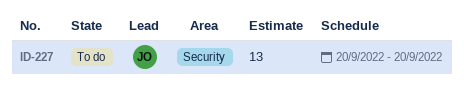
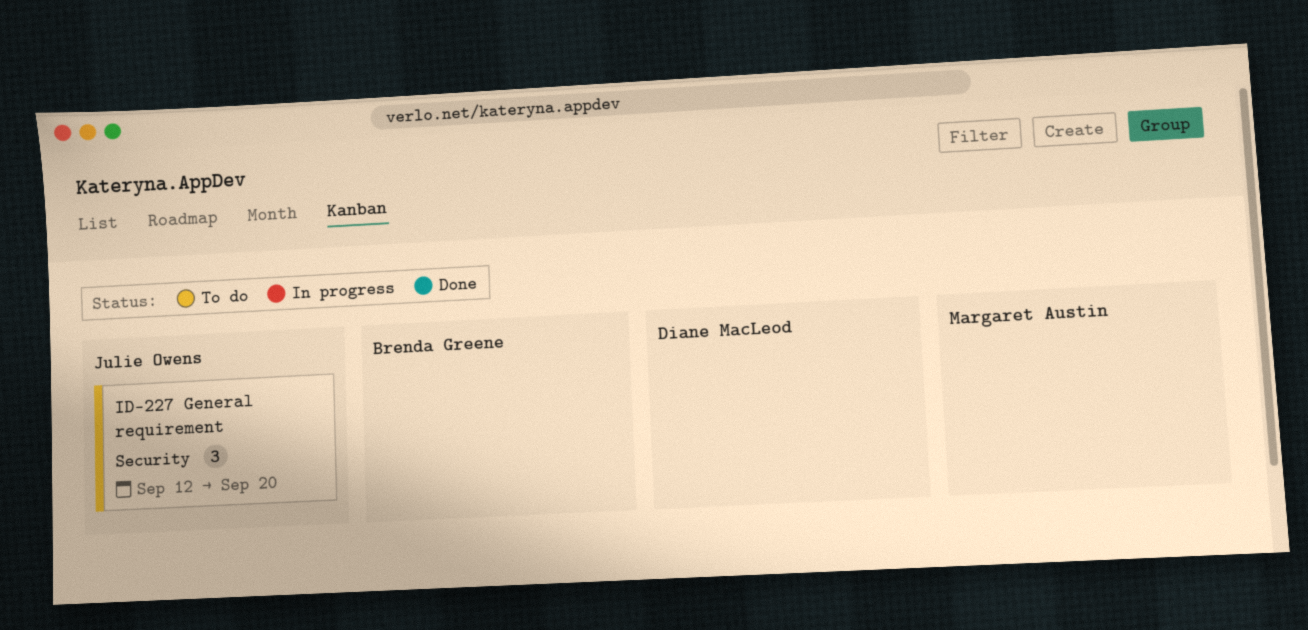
ID-227, estimate: 13 -> 3
ID-227, start: Sep 20 -> Sep 12

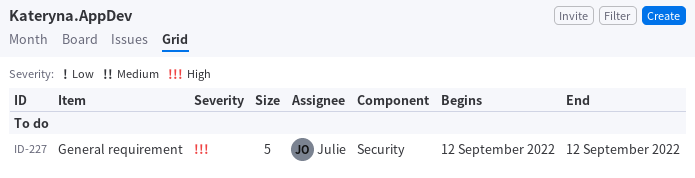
ID-227, estimate: 3 -> 5
ID-227, due: Sep 20 -> Sep 12

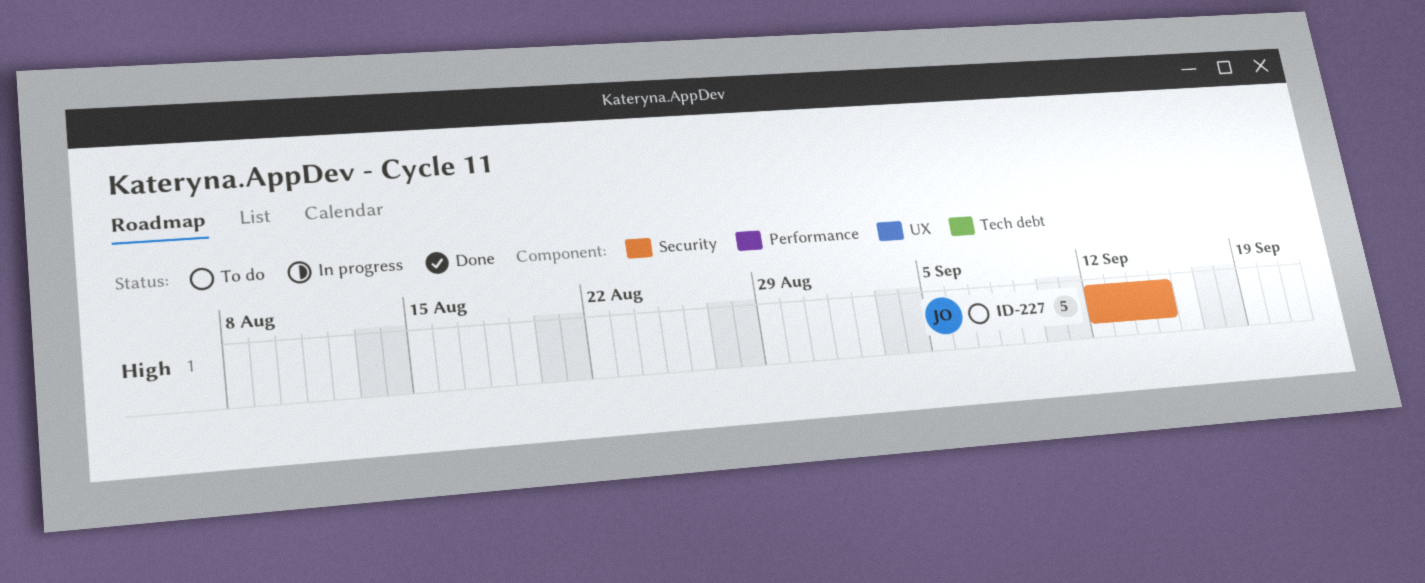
ID-227, due: Sep 12 -> Sep 15

